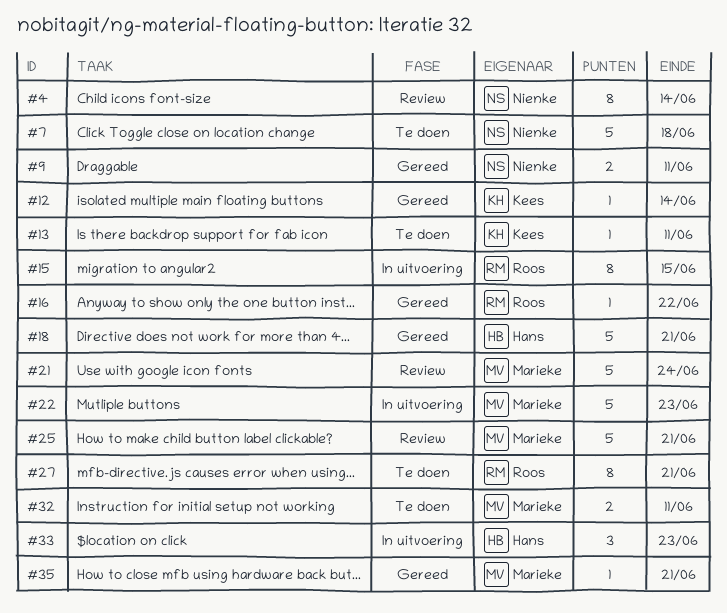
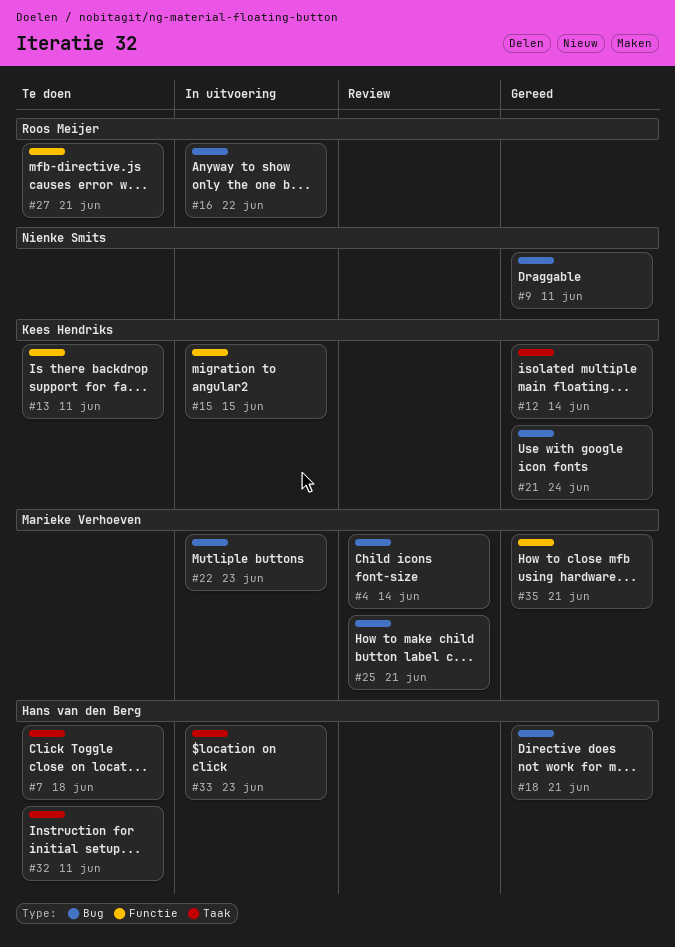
#4, owner: Nienke Smits -> Marieke Verhoeven
#7, owner: Nienke Smits -> Hans van den Berg
#15, owner: Roos Meijer -> Kees Hendriks
#16, status: Gereed -> In uitvoering
#21, status: Review -> Gereed
#21, owner: Marieke Verhoeven -> Kees Hendriks
#32, owner: Marieke Verhoeven -> Hans van den Berg

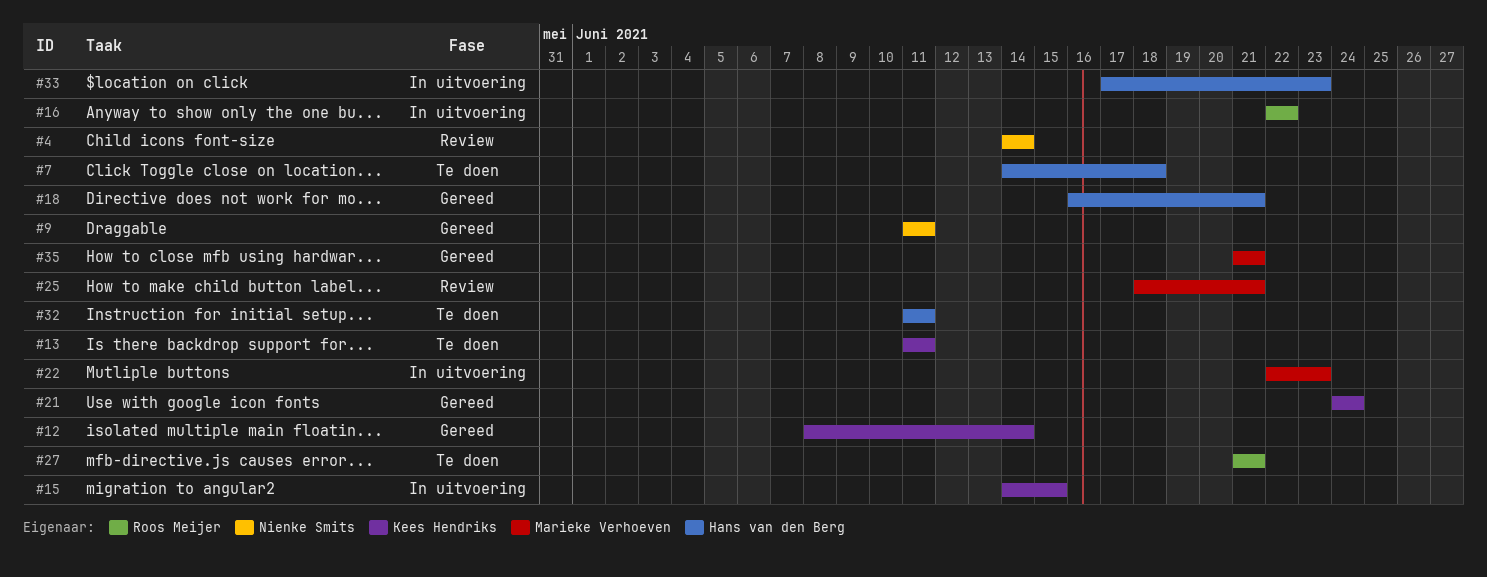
#4, owner: Marieke Verhoeven -> Nienke Smits

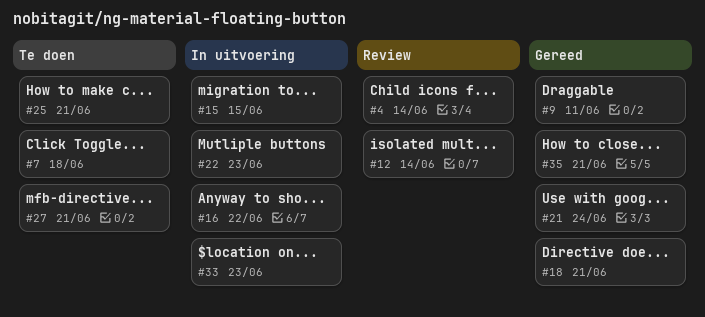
#12, status: Gereed -> Review
#13: present -> none
#25, status: Review -> Te doen
#32: present -> none

